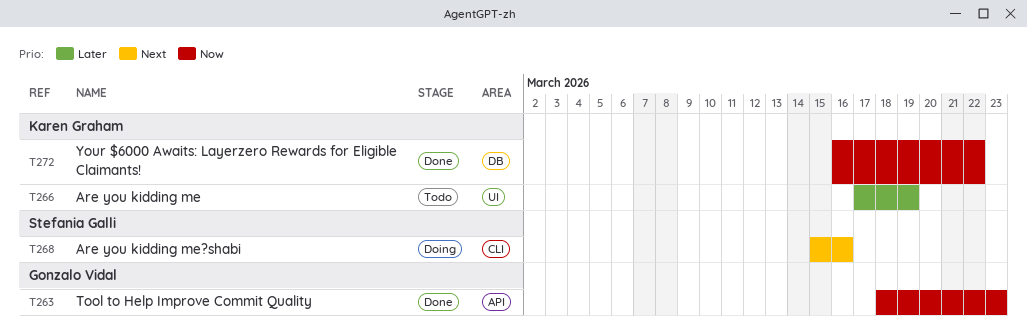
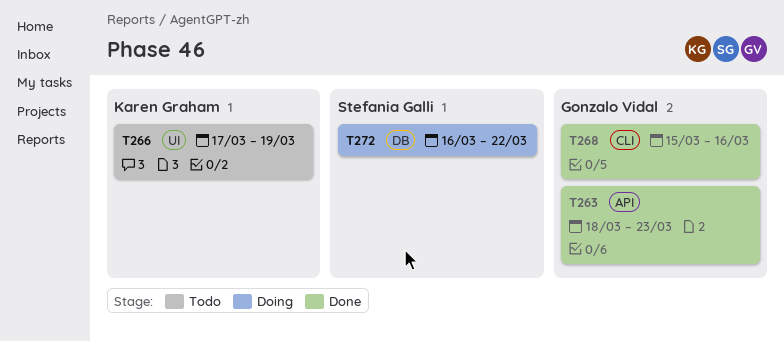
T268, status: Doing -> Done
T268, owner: Stefania Galli -> Gonzalo Vidal
T272, status: Done -> Doing
T272, owner: Karen Graham -> Stefania Galli

